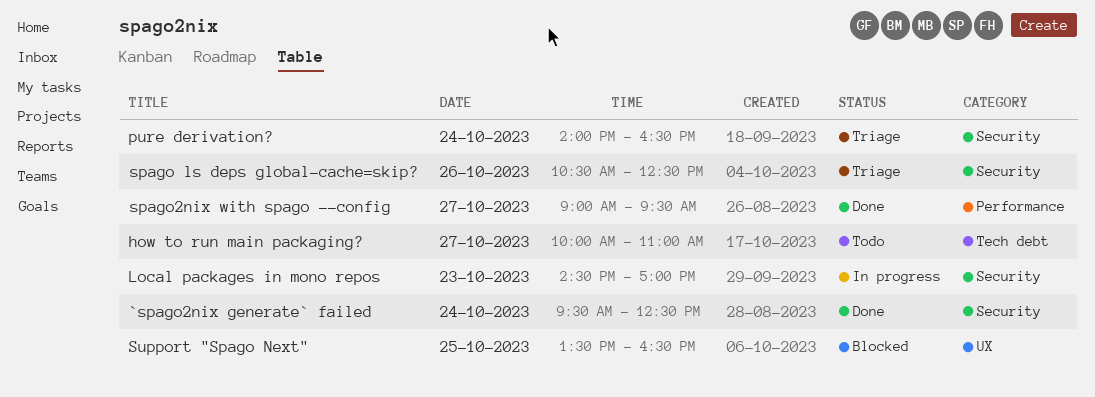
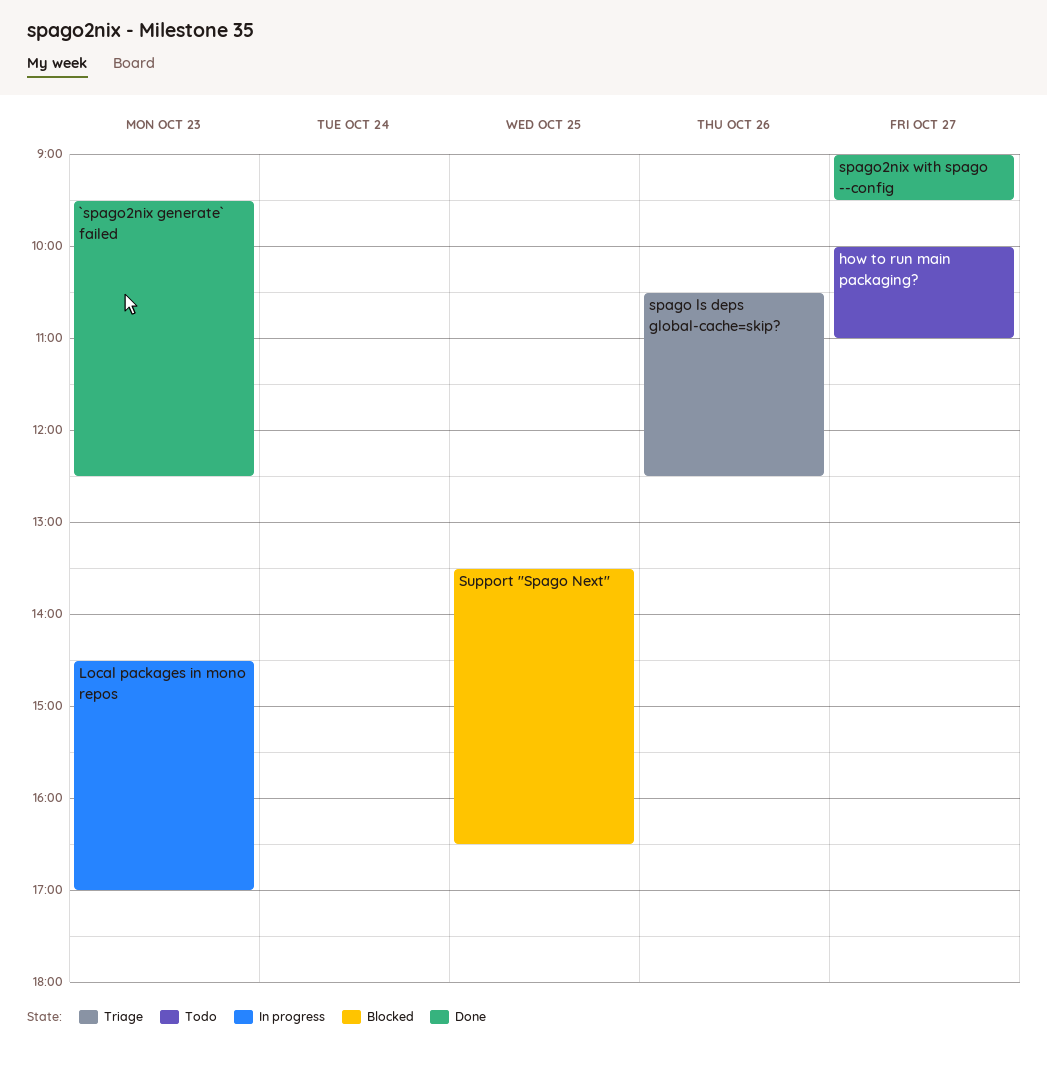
`spago2nix generate` failed, day: Oct 24 -> Oct 23
pure derivation?: present -> none

